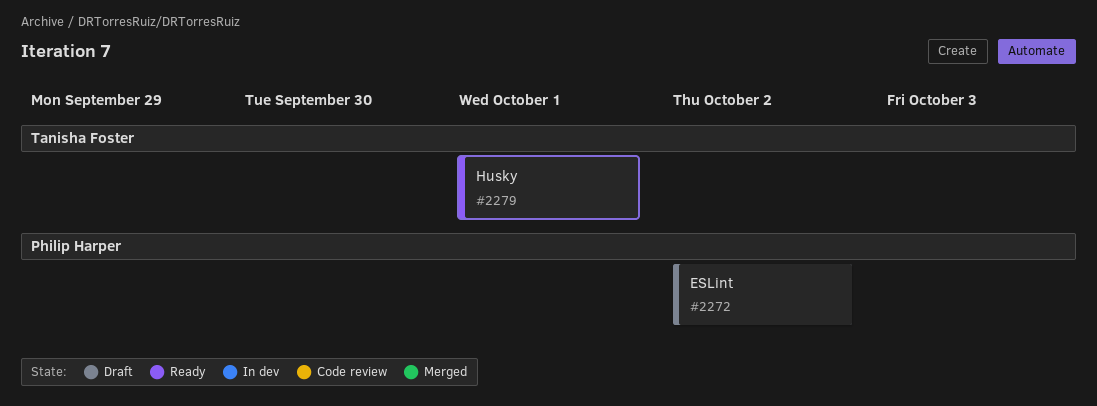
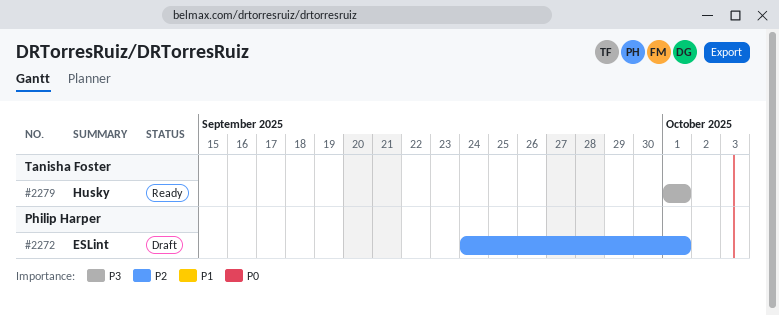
#2272, due: Oct 2 -> Oct 1

